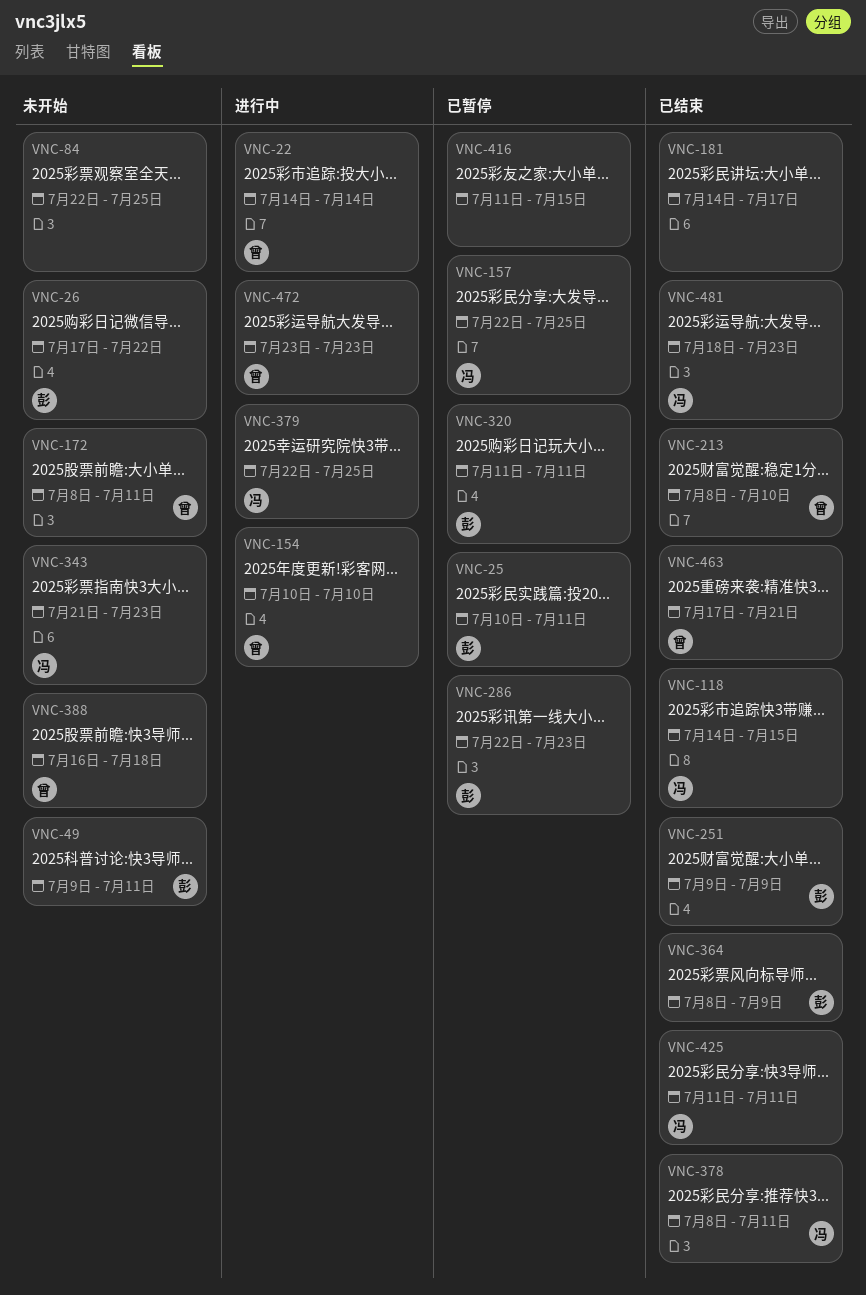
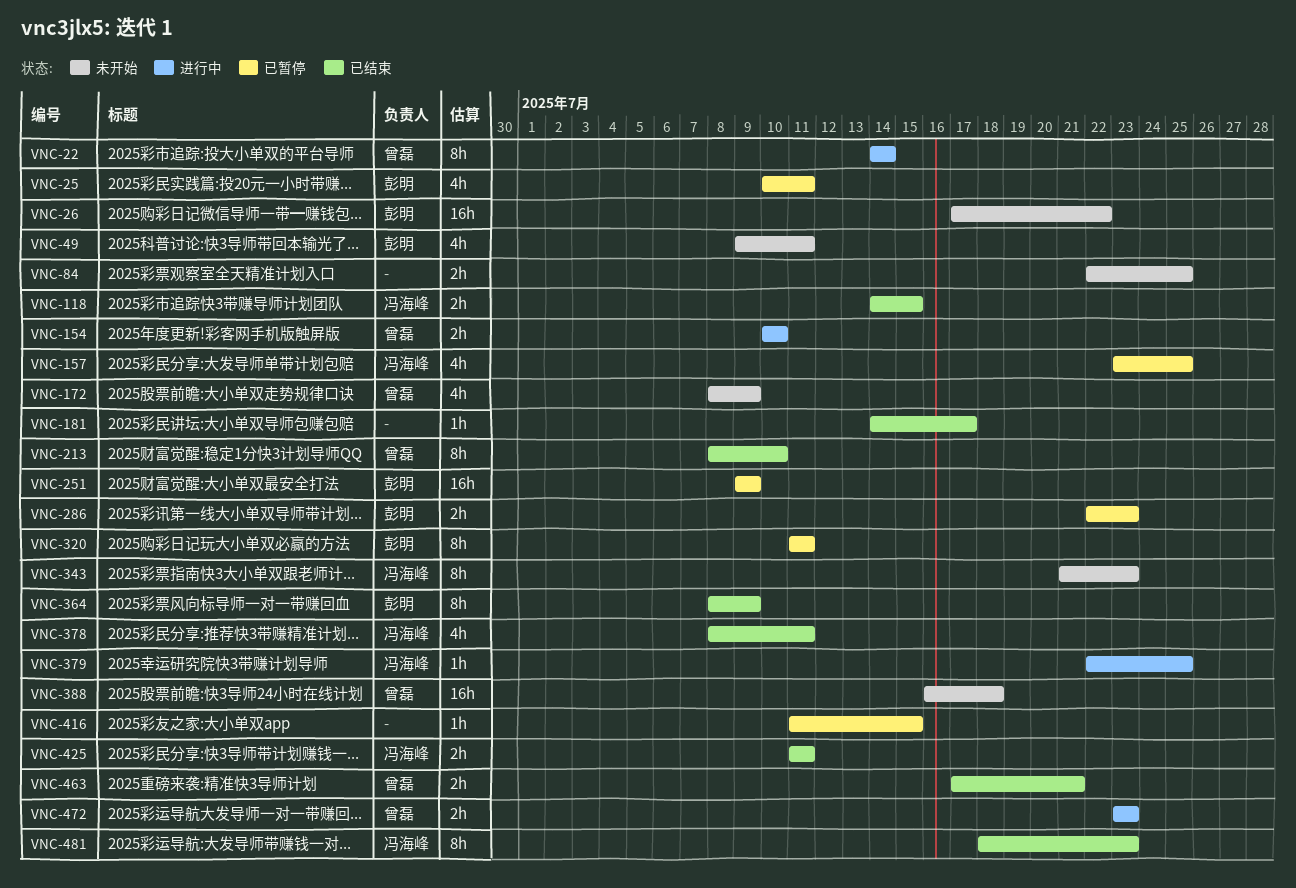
VNC-157, start: Jul 22 -> Jul 23
VNC-172, due: Jul 11 -> Jul 9
VNC-251, status: 已结束 -> 已暂停

